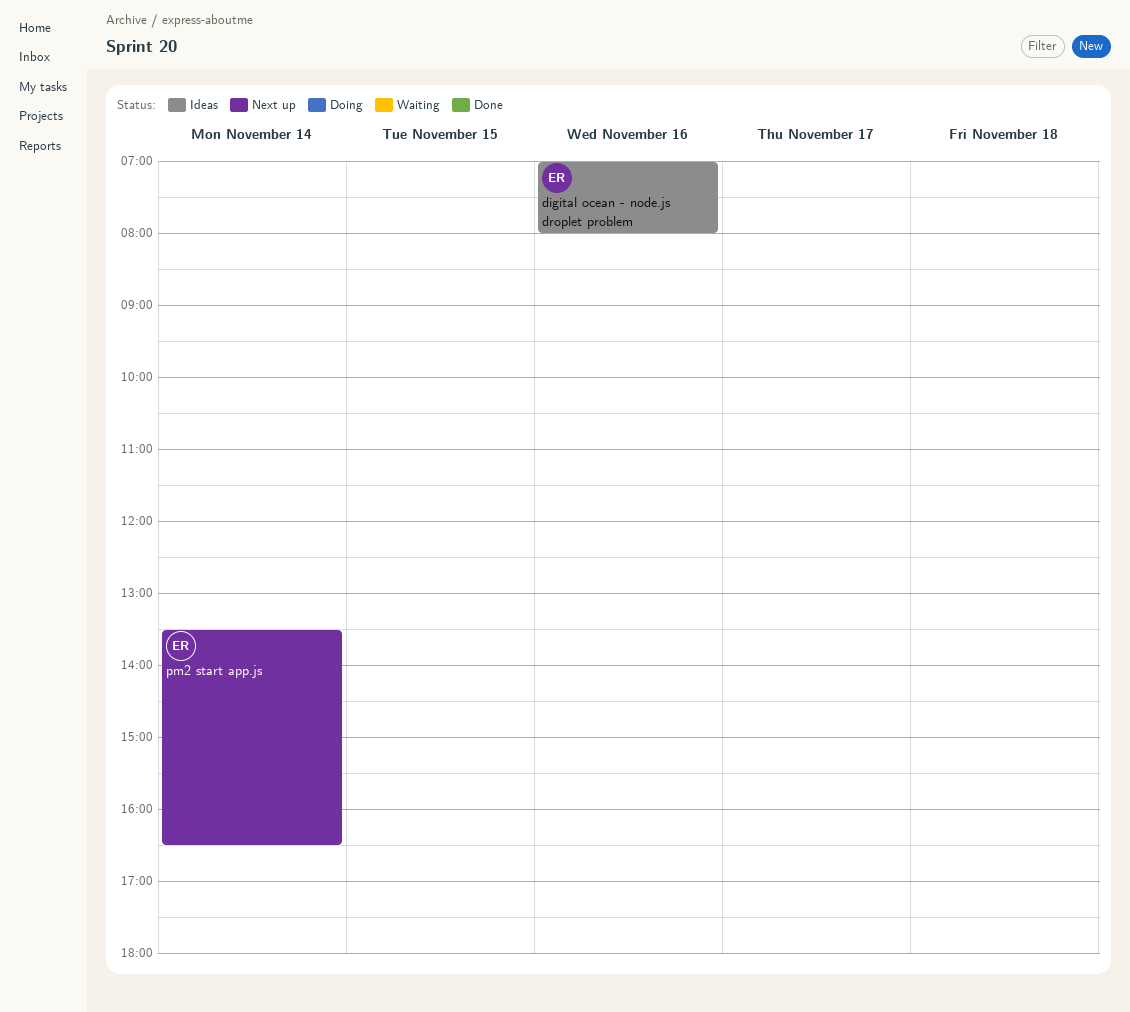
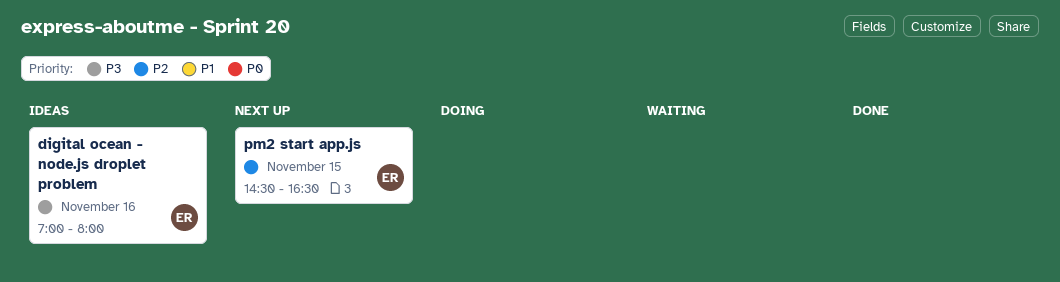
pm2 start app.js, day: Nov 14 -> Nov 15
pm2 start app.js, begins: 13:30 -> 14:30

